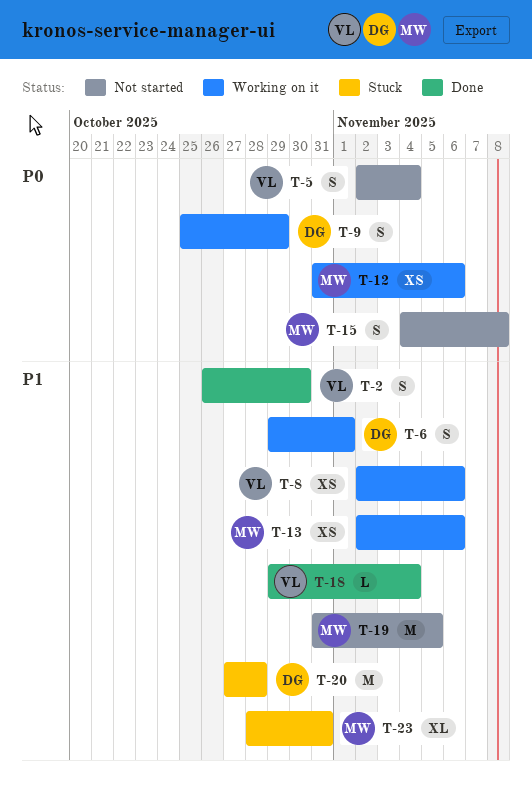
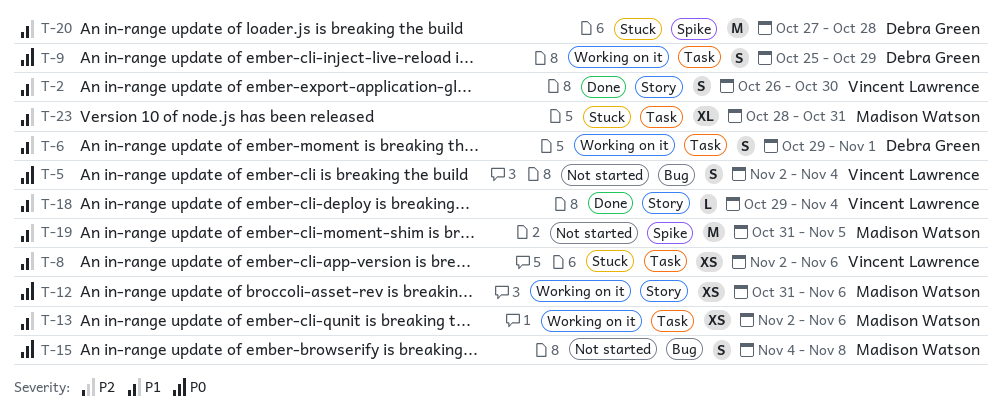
T-8, status: Working on it -> Stuck

